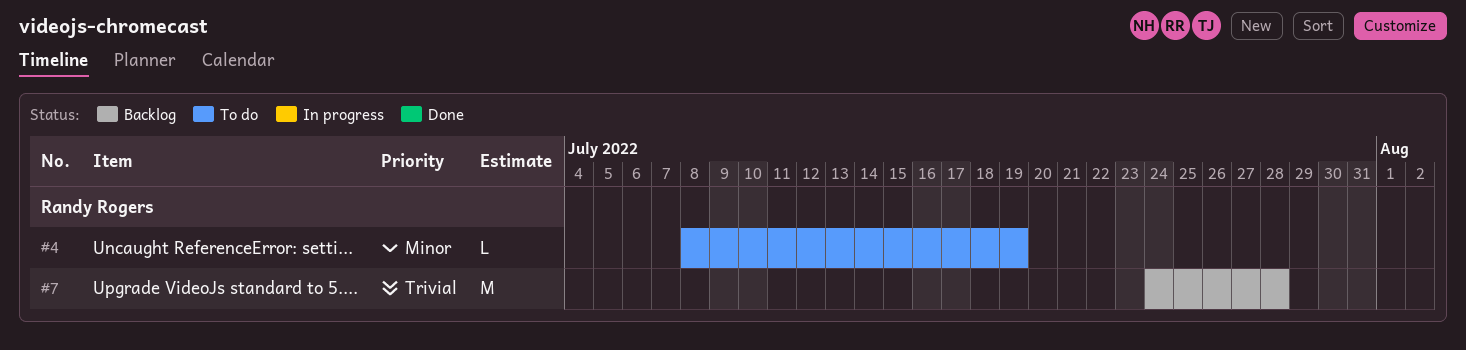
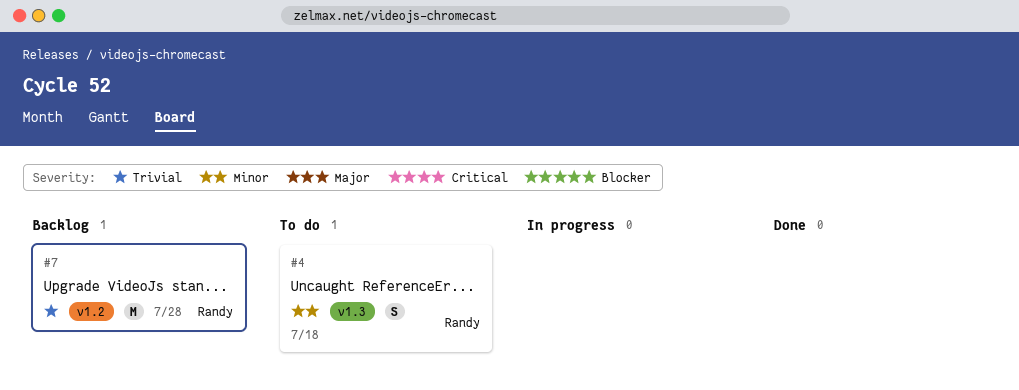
#4, estimate: L -> S
#4, due: Jul 19 -> Jul 18

